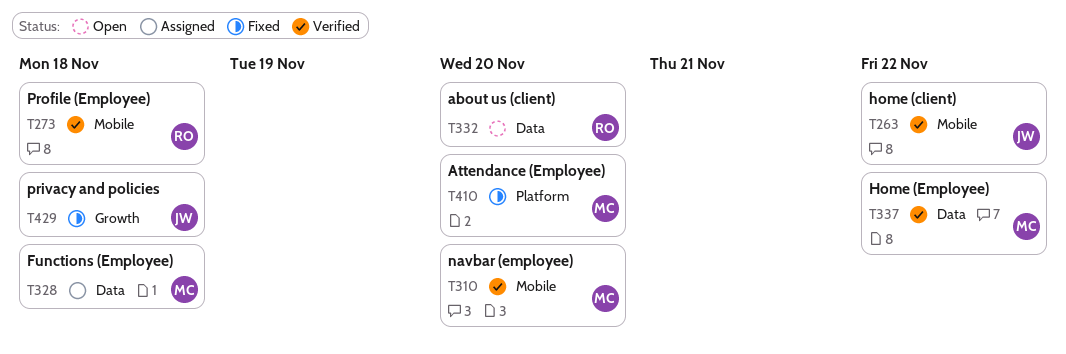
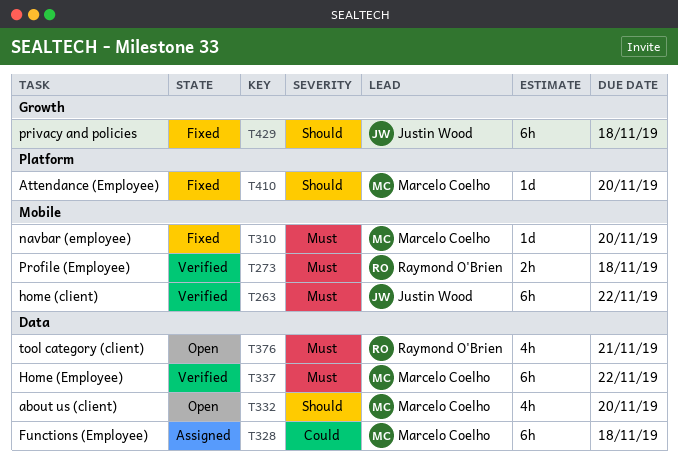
T310, status: Verified -> Fixed
T332, owner: Raymond O'Brien -> Marcelo Coelho
T376: none -> present

